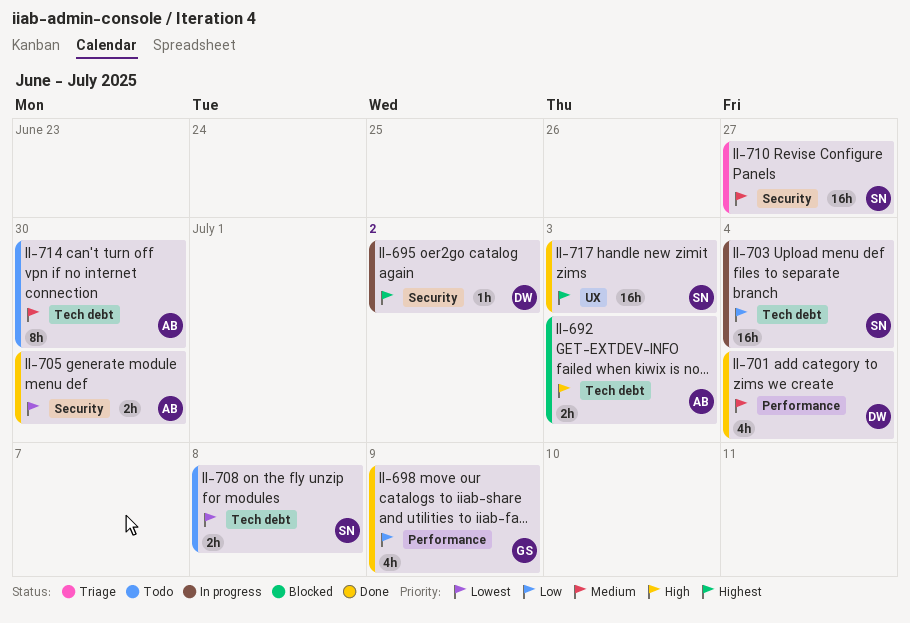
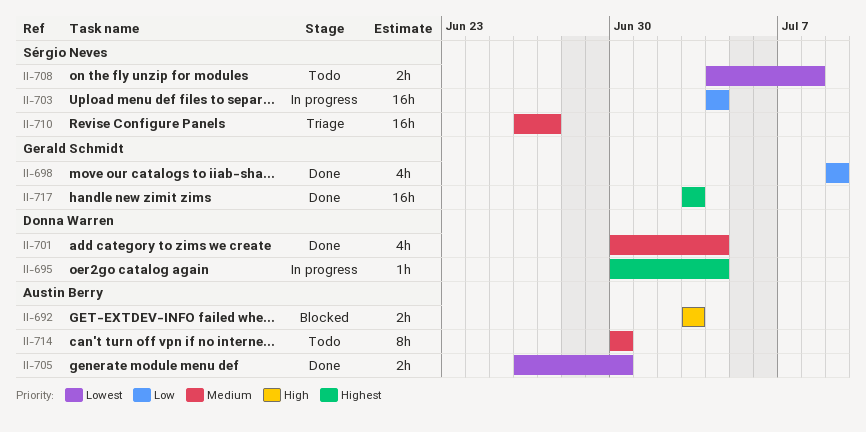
II-695, due: Jul 2 -> Jul 4
II-717, owner: Sérgio Neves -> Gerald Schmidt

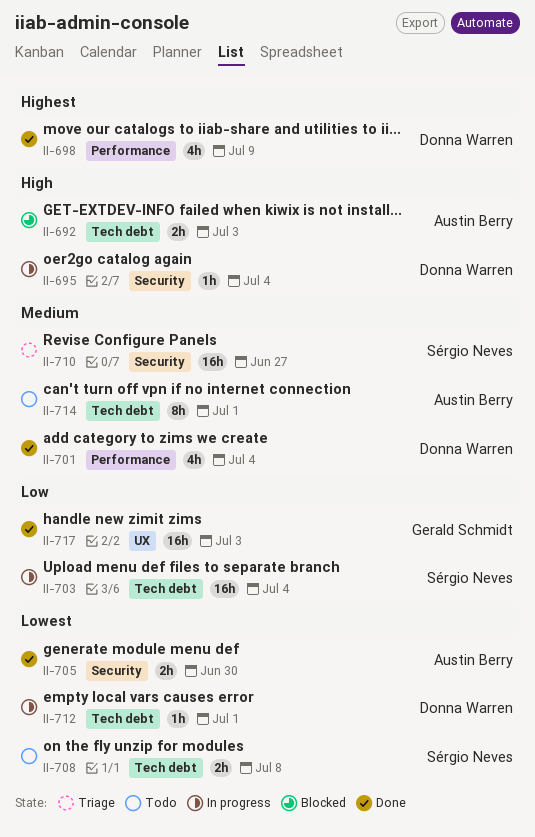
II-695, priority: Highest -> High
II-698, owner: Gerald Schmidt -> Donna Warren
II-698, priority: Low -> Highest
II-712: none -> present
II-714, due: Jun 30 -> Jul 1
II-717, priority: Highest -> Low

